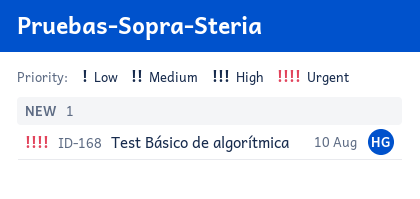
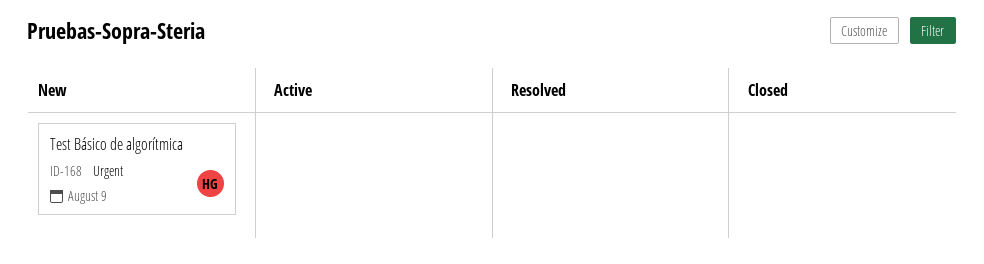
ID-168, due: Aug 10 -> Aug 9

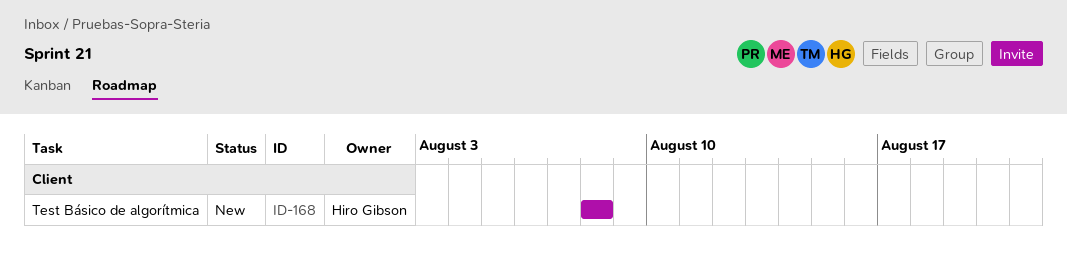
ID-168, due: Aug 9 -> Aug 8

